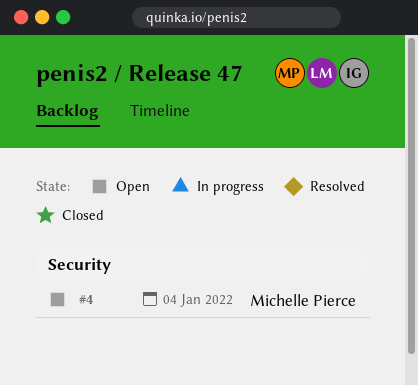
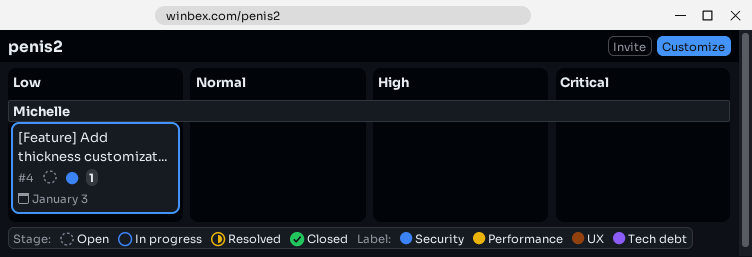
#4, due: Jan 4 -> Jan 3

